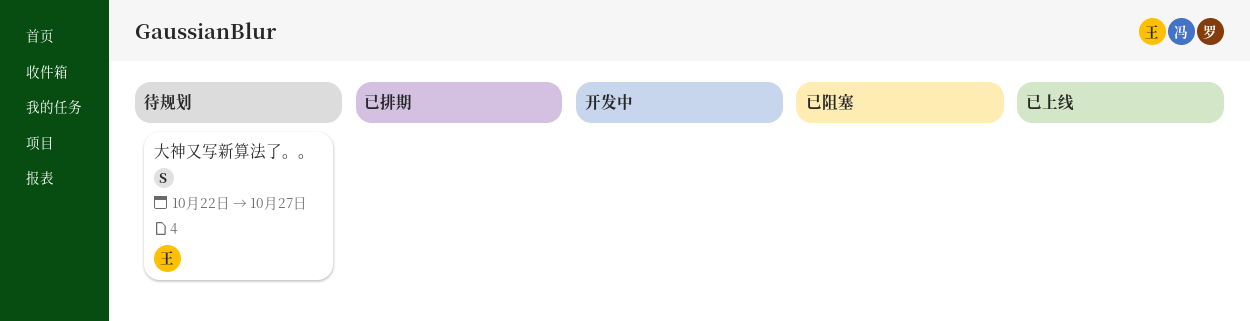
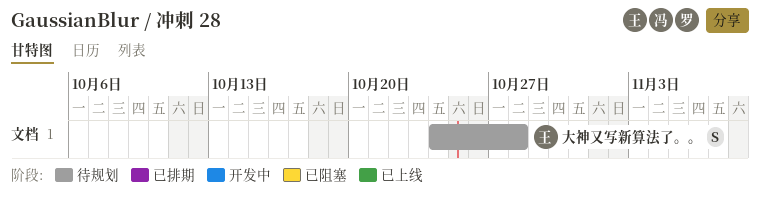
大神又写新算法了。。, start: Oct 22 -> Oct 24
大神又写新算法了。。, due: Oct 27 -> Oct 28

